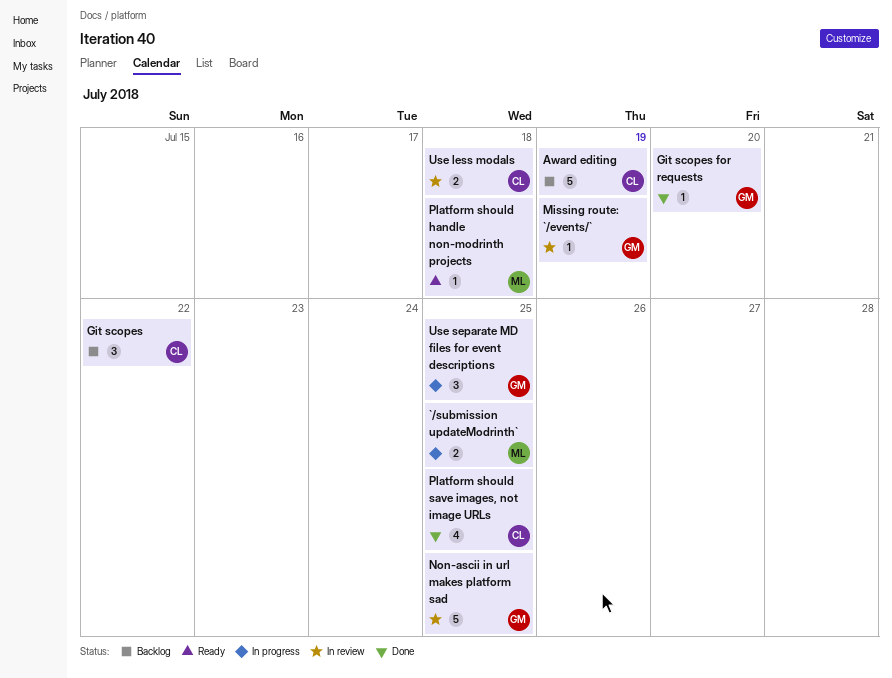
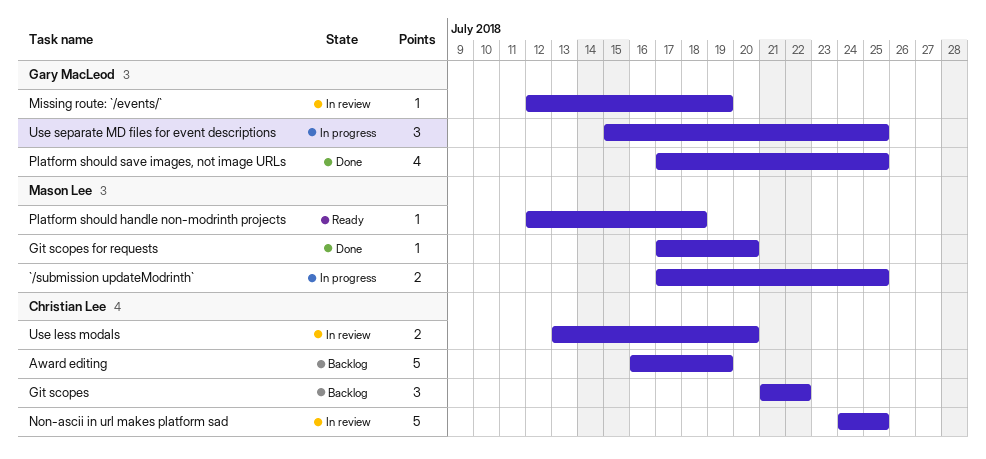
Git scopes for requests, owner: Gary MacLeod -> Mason Lee
Non-ascii in url makes platform sad, owner: Gary MacLeod -> Christian Lee
Platform should save images, not image URLs, owner: Christian Lee -> Gary MacLeod
Use less modals, due: Jul 18 -> Jul 20

